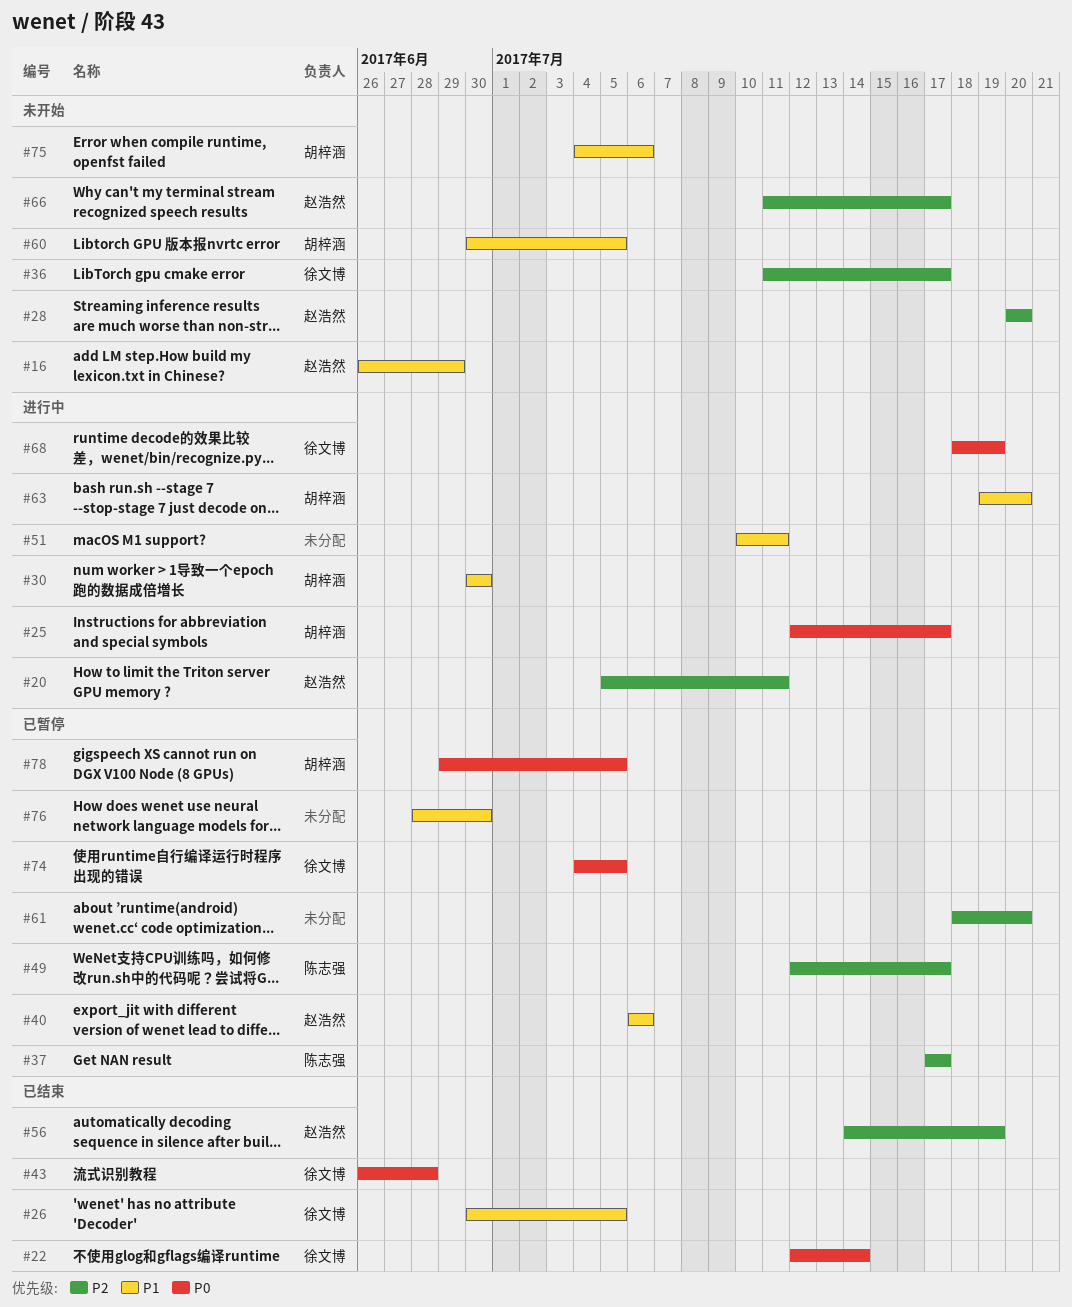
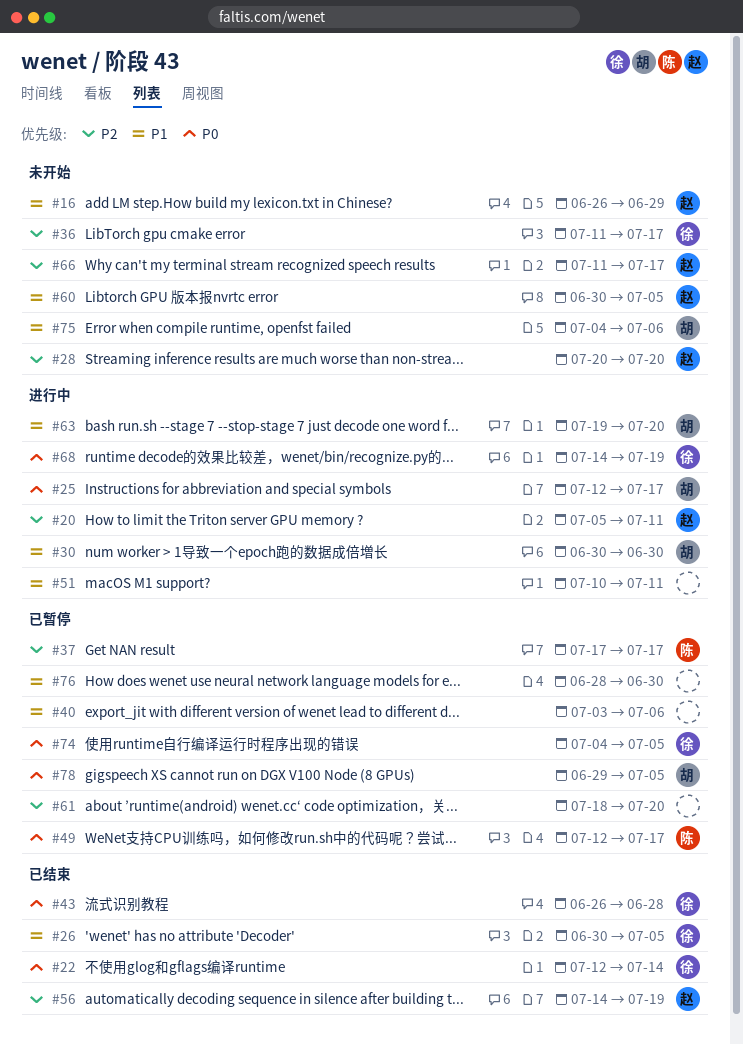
#40, owner: 赵浩然 -> none
#40, start: Jul 6 -> Jul 3
#49, priority: P2 -> P0
#60, owner: 胡梓涵 -> 赵浩然
#68, start: Jul 18 -> Jul 14

